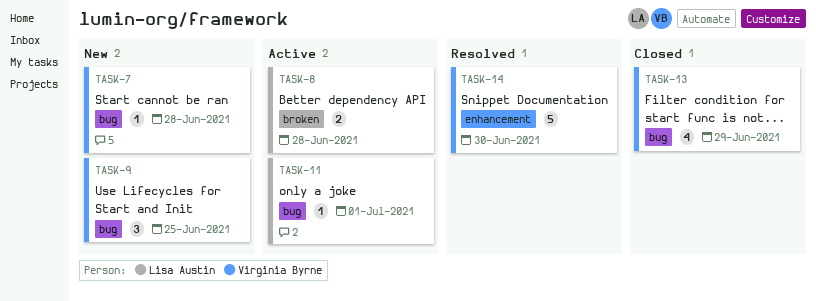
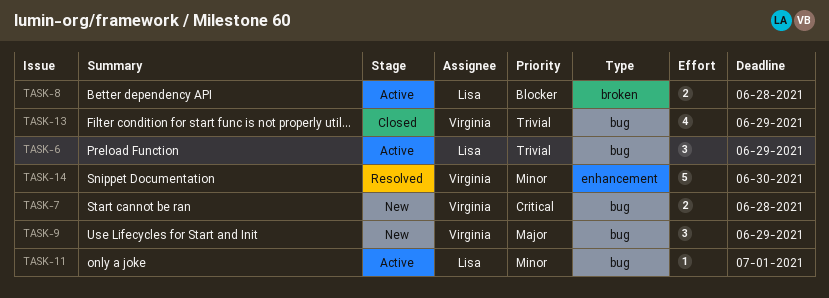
TASK-6: none -> present
TASK-7, estimate: 1 -> 2
TASK-9, due: Jun 25 -> Jun 29

